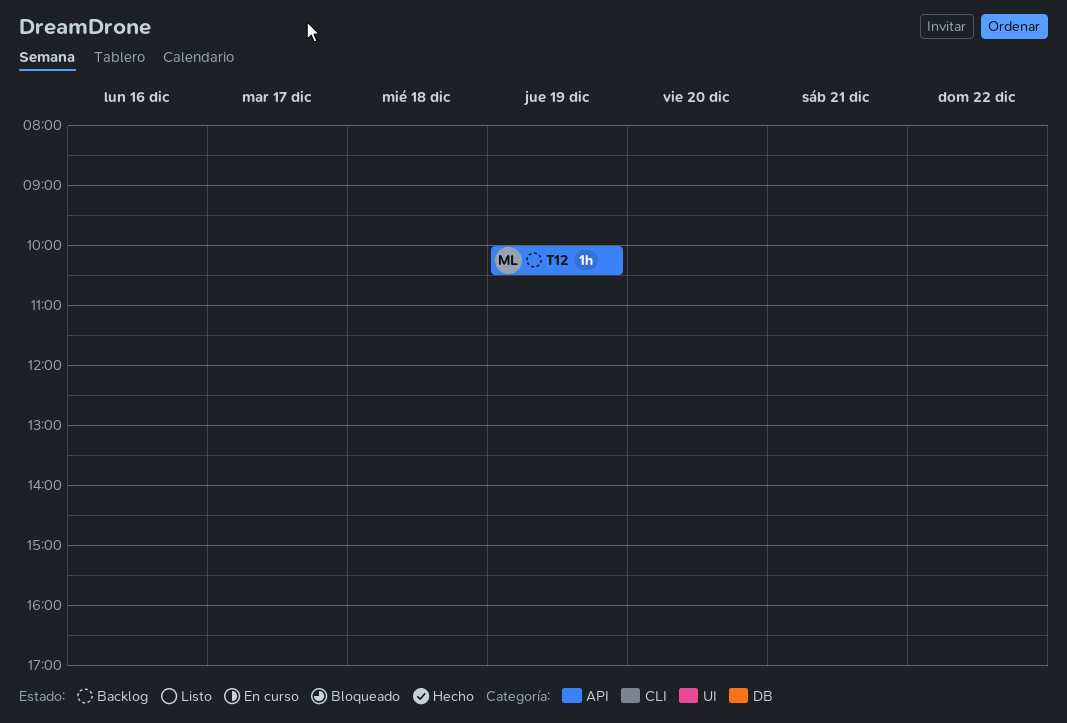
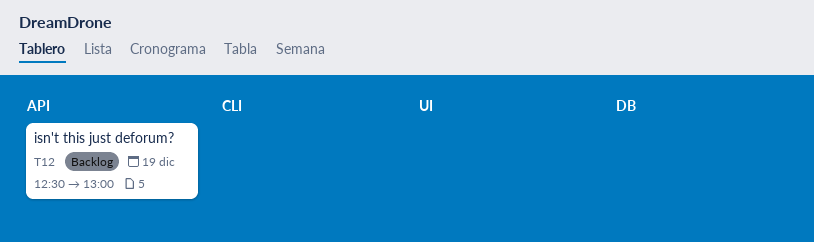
T12, begins: 10:00 -> 12:30
T12, ends: 10:30 -> 13:00

